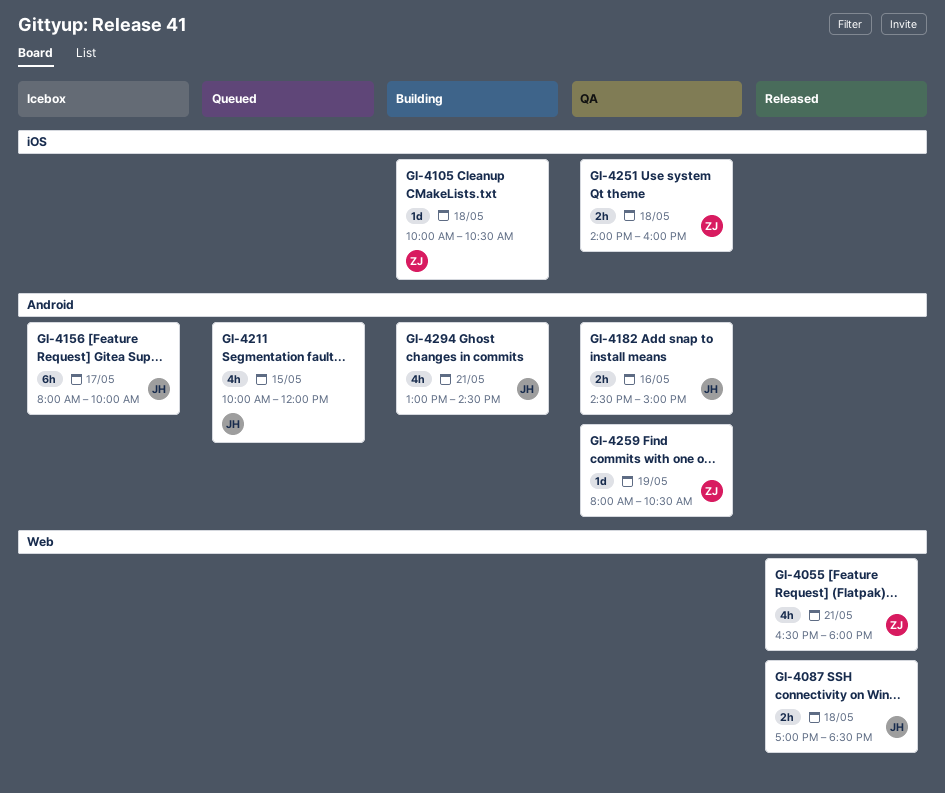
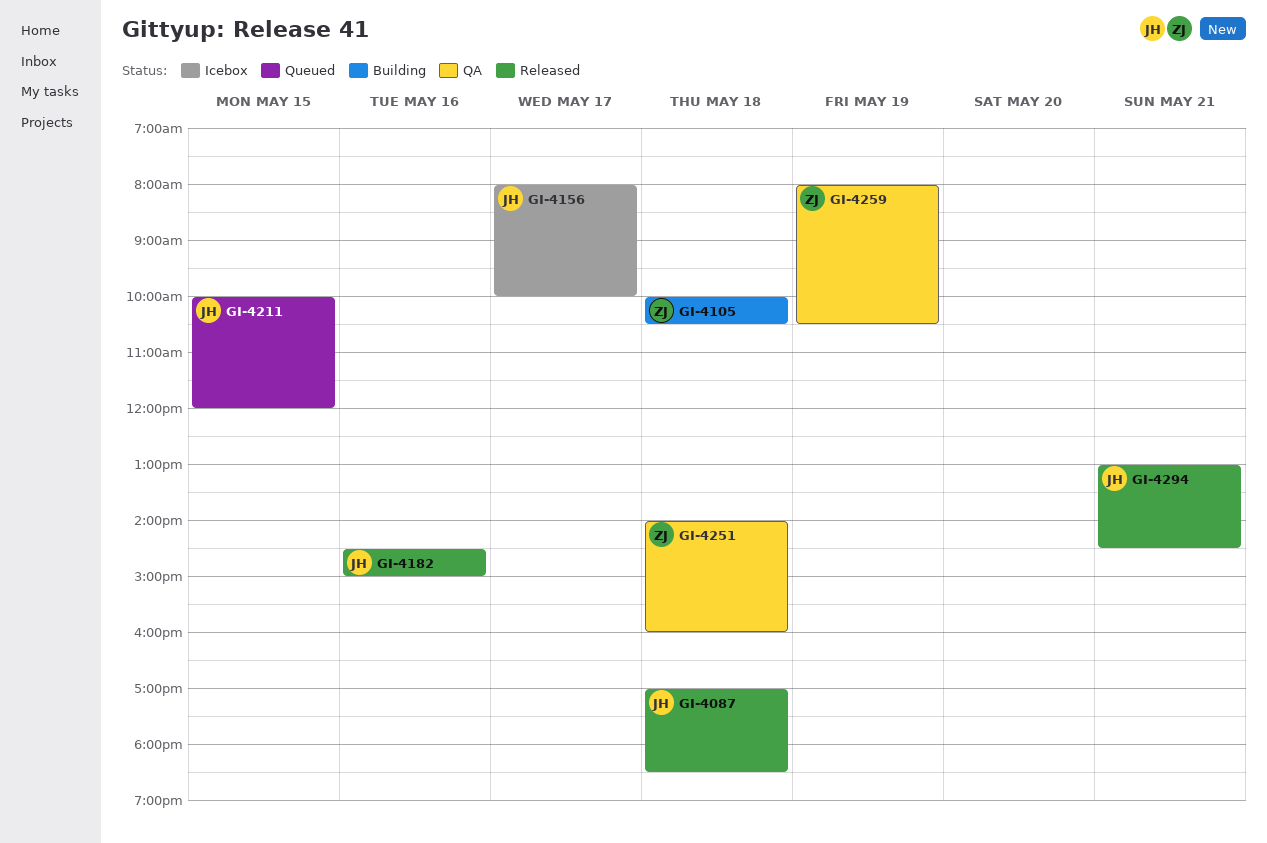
GI-4055: present -> none
GI-4182, status: QA -> Released
GI-4294, status: Building -> Released

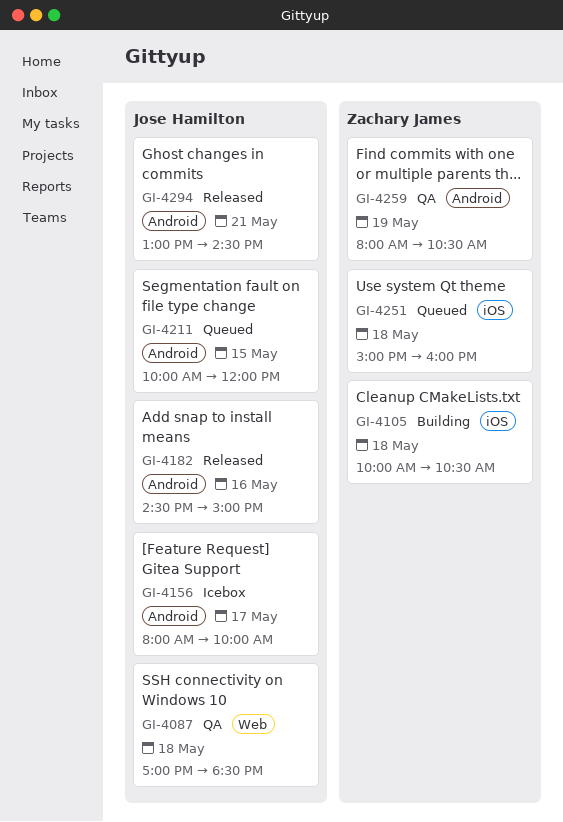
GI-4087, status: Released -> QA
GI-4251, status: QA -> Queued
GI-4251, begins: 14:00 -> 15:00

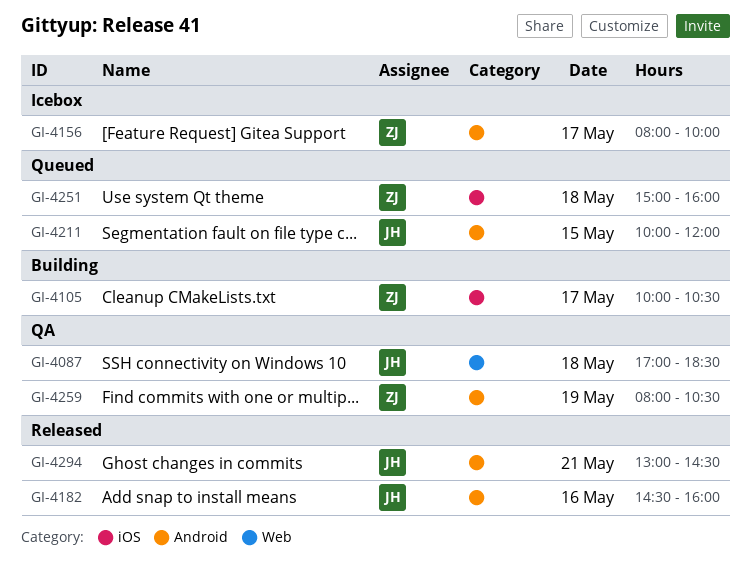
GI-4105, day: May 18 -> May 17
GI-4156, owner: Jose Hamilton -> Zachary James
GI-4182, ends: 15:00 -> 16:00

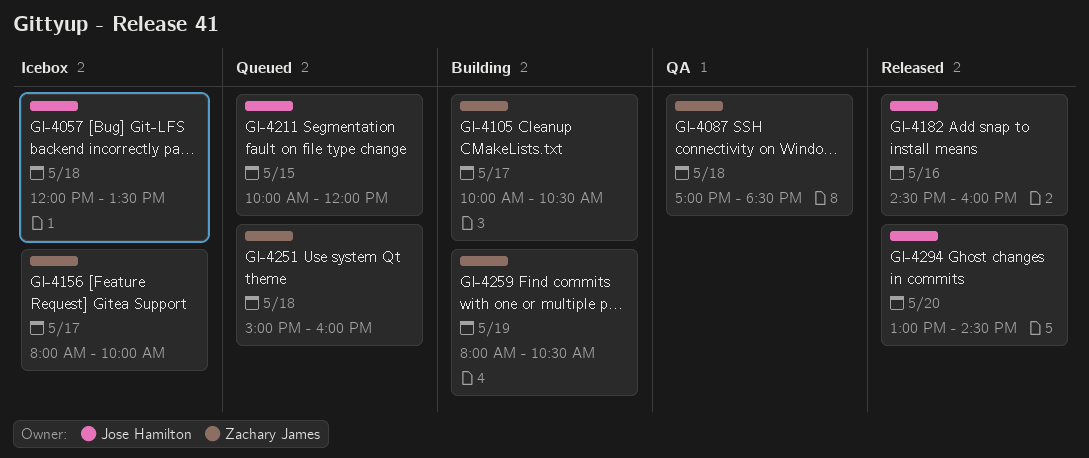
GI-4057: none -> present
GI-4087, owner: Jose Hamilton -> Zachary James
GI-4259, status: QA -> Building
GI-4294, day: May 21 -> May 20

